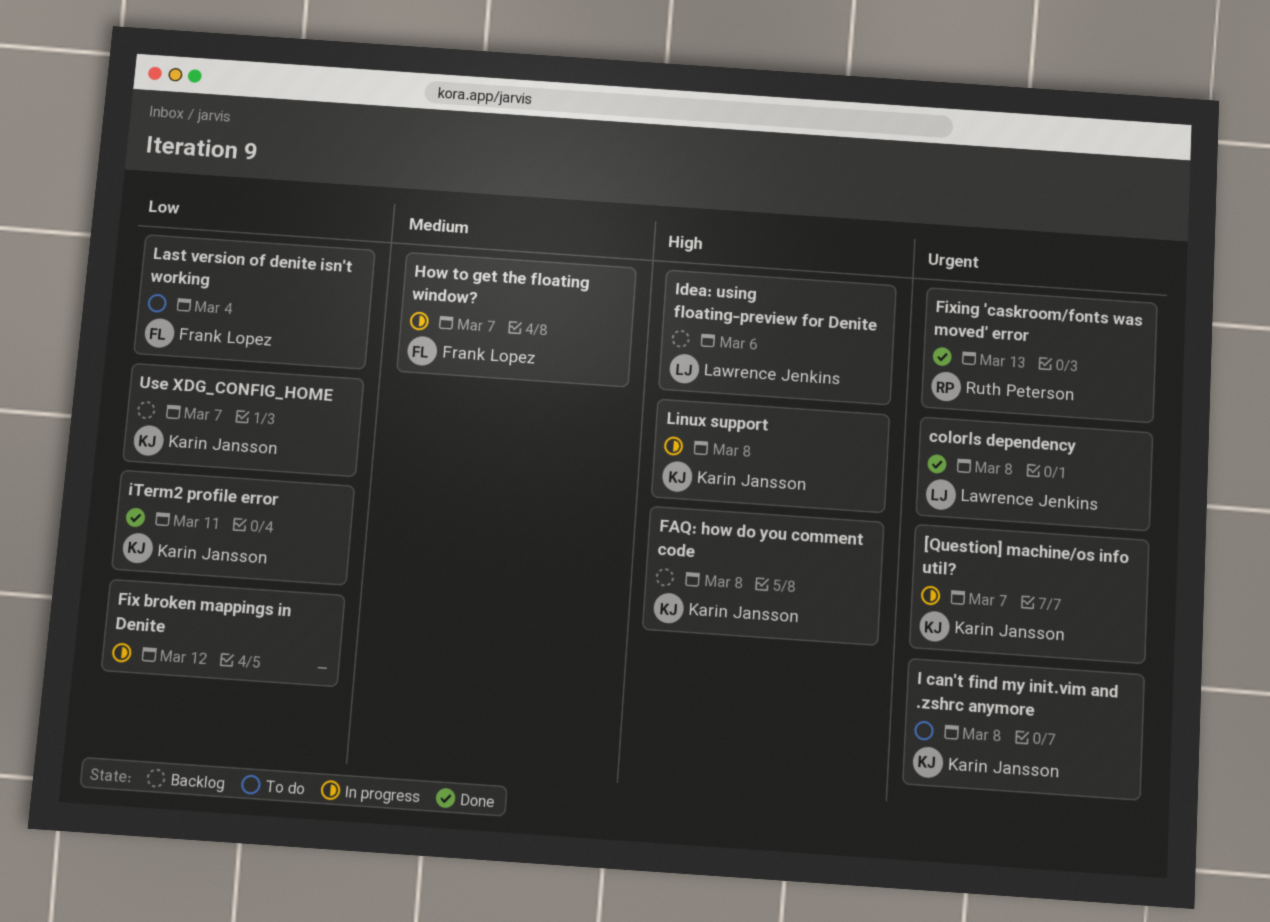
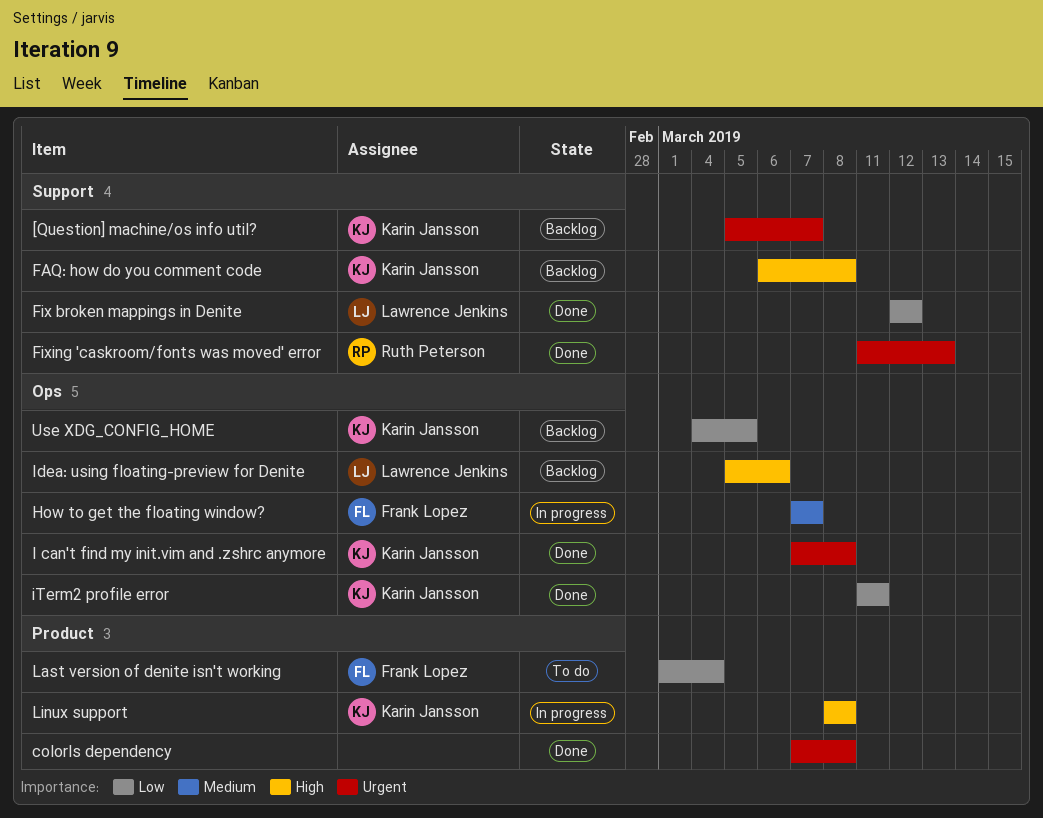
[Question] machine/os info util?, status: In progress -> Backlog
colorls dependency, owner: Lawrence Jenkins -> none
Fix broken mappings in Denite, status: In progress -> Done
Fix broken mappings in Denite, owner: none -> Lawrence Jenkins
I can't find my init.vim and .zshrc anymore, status: To do -> Done
Use XDG_CONFIG_HOME, due: Mar 7 -> Mar 5

